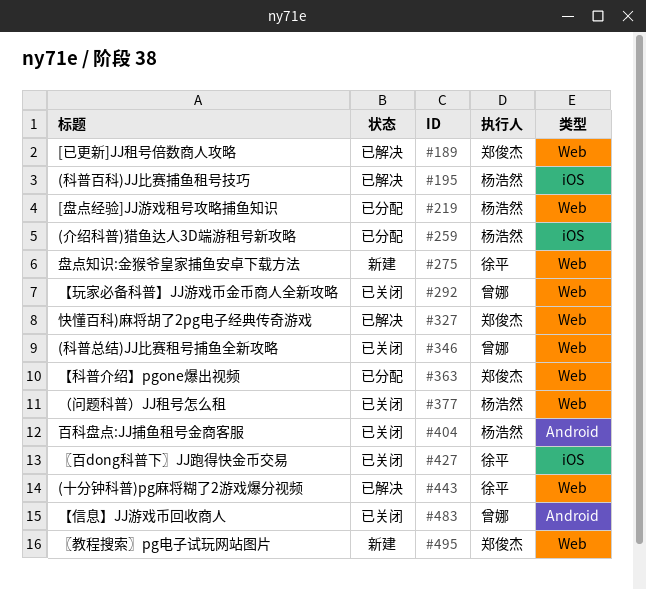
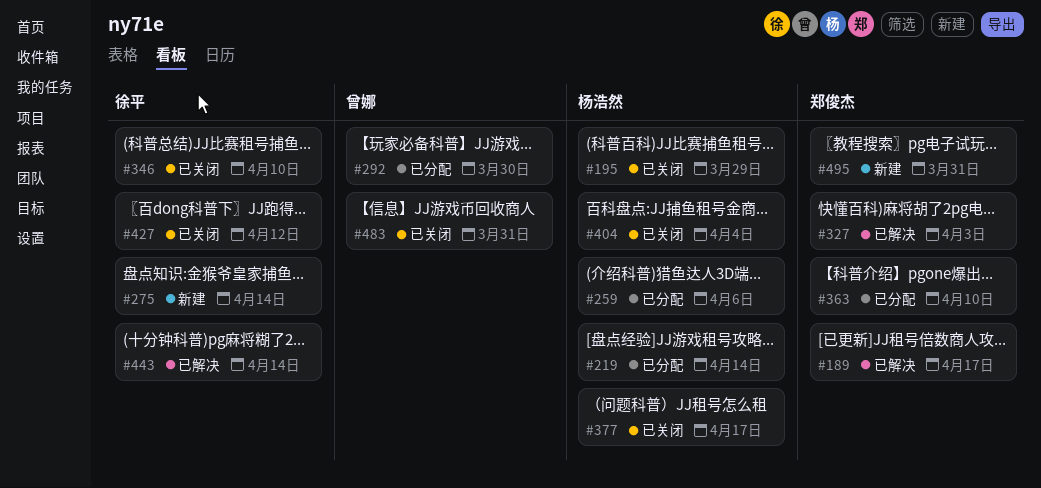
#195, status: 已解决 -> 已关闭
#292, status: 已关闭 -> 已分配
#346, owner: 曾娜 -> 徐平

